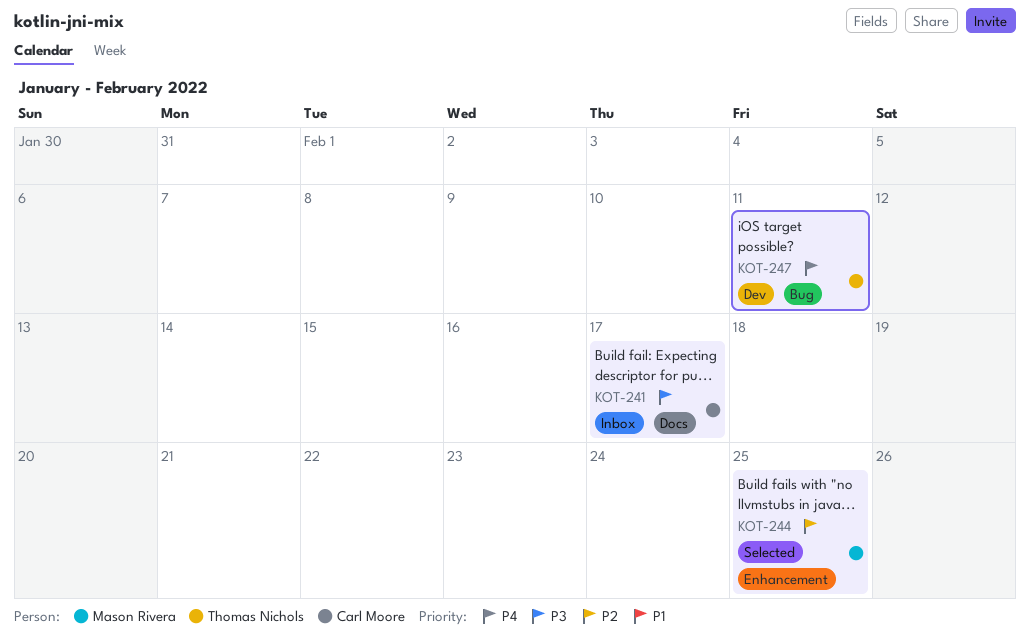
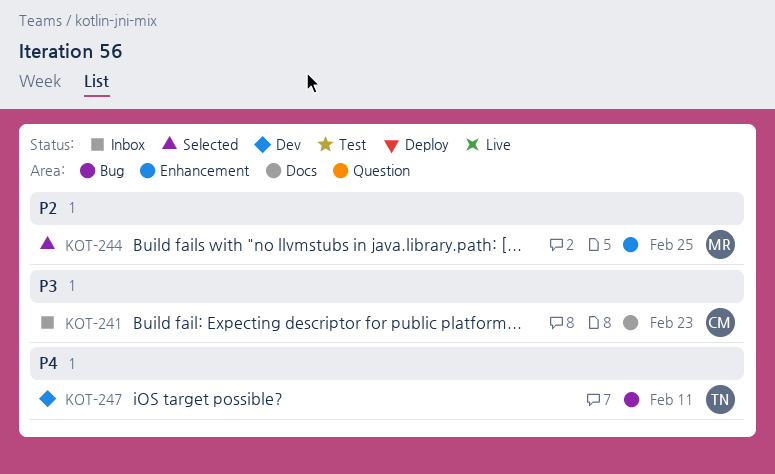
KOT-241, due: Feb 17 -> Feb 23

